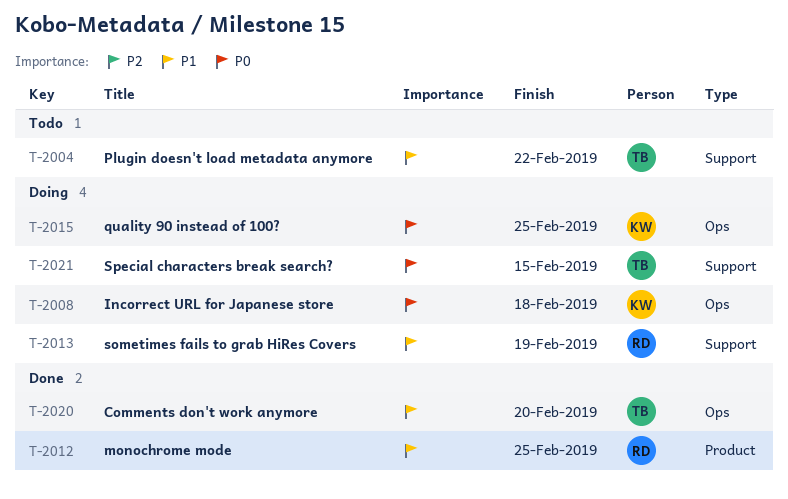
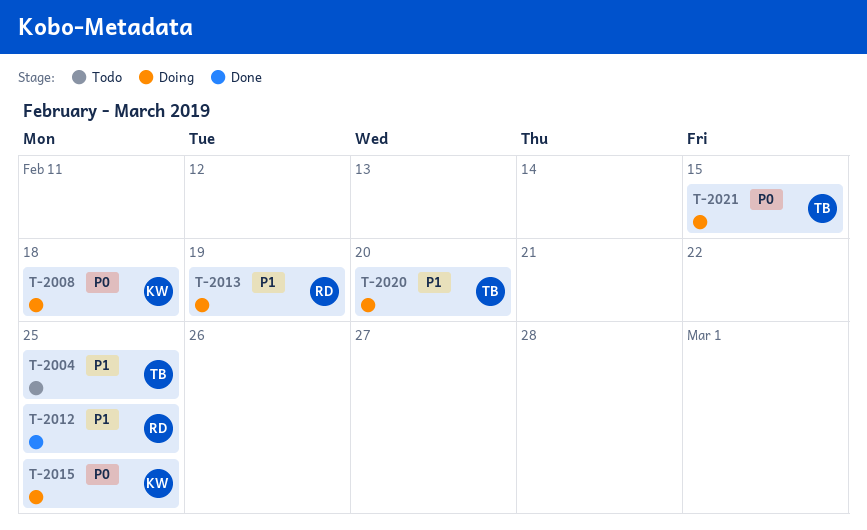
T-2004, due: Feb 22 -> Feb 25
T-2020, status: Done -> Doing

